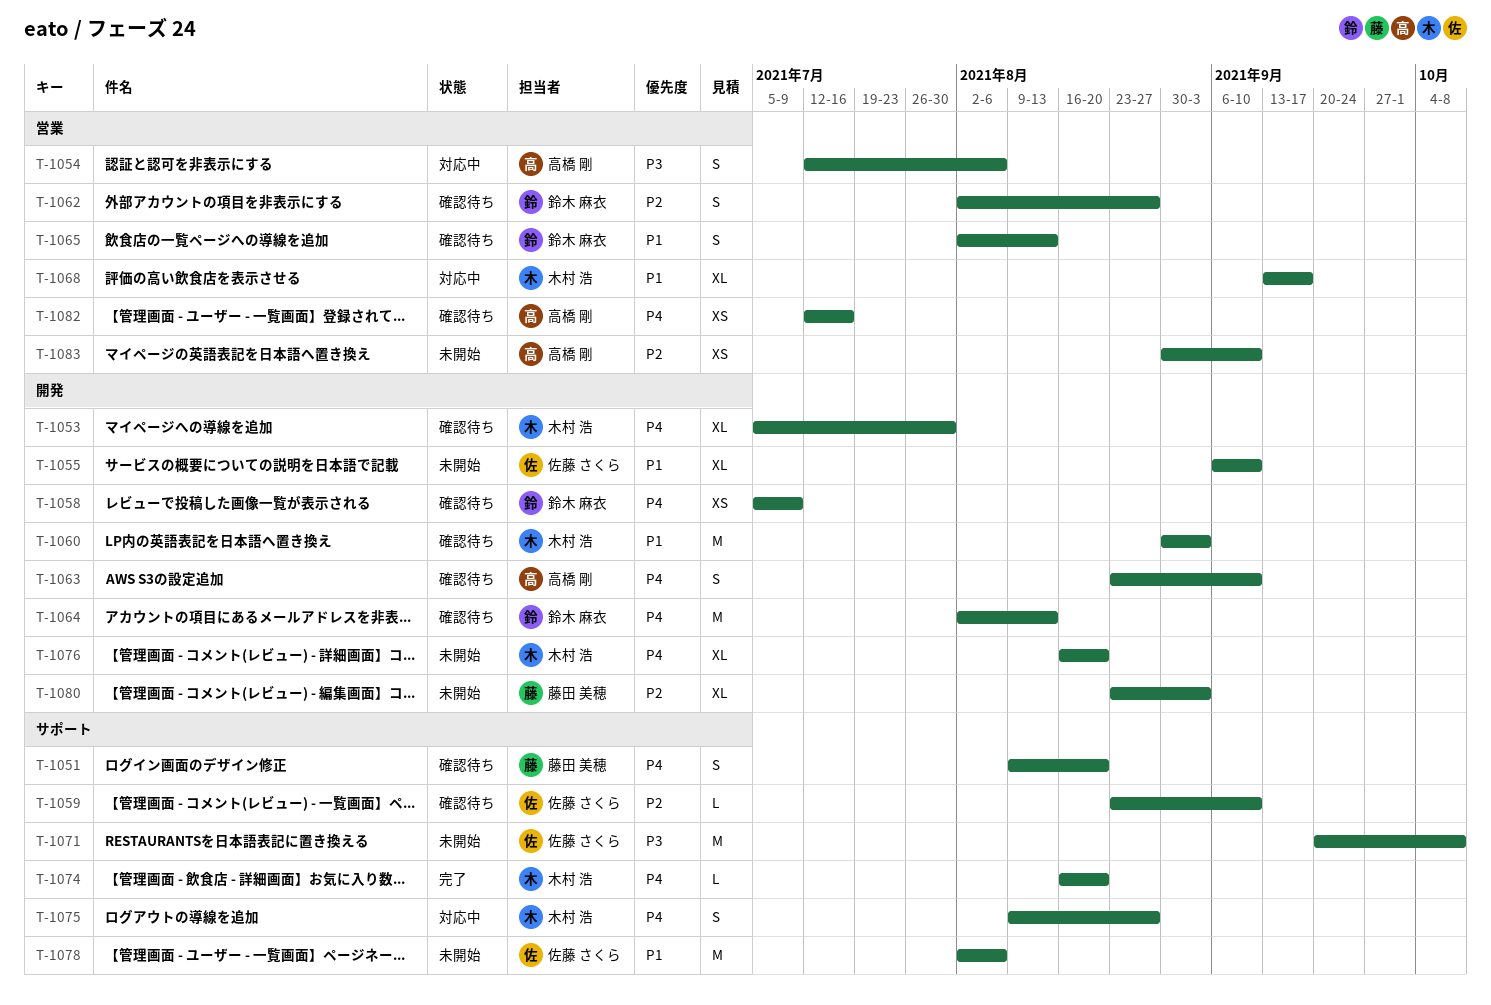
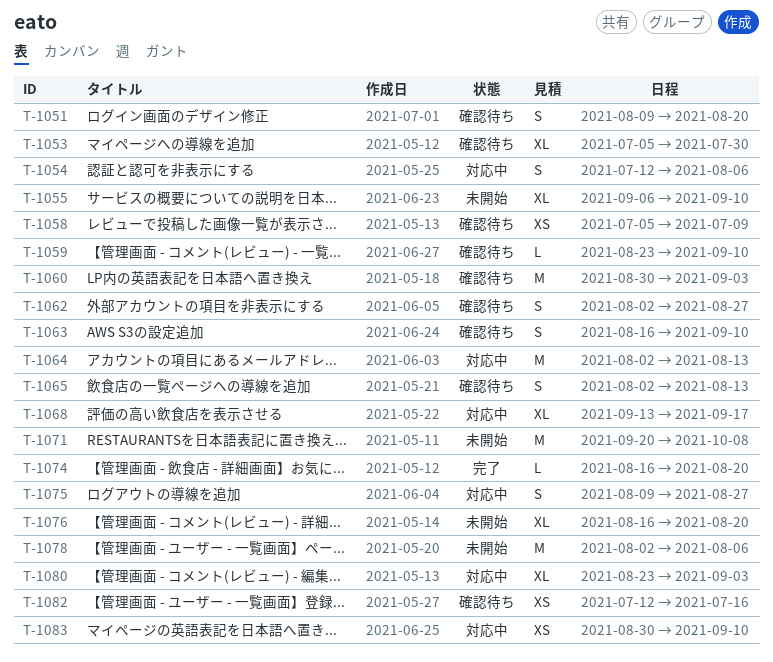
T-1063, start: Aug 23 -> Aug 16
T-1064, status: 確認待ち -> 対応中
T-1080, status: 未開始 -> 対応中
T-1083, status: 未開始 -> 対応中

